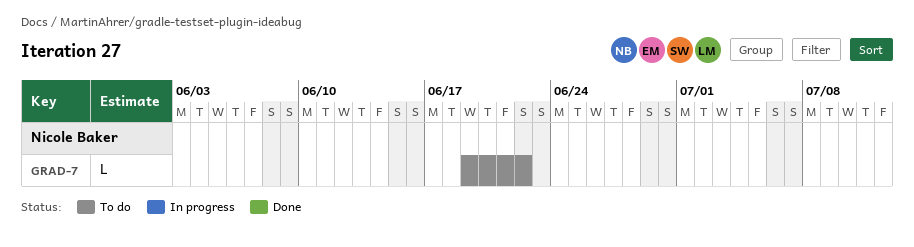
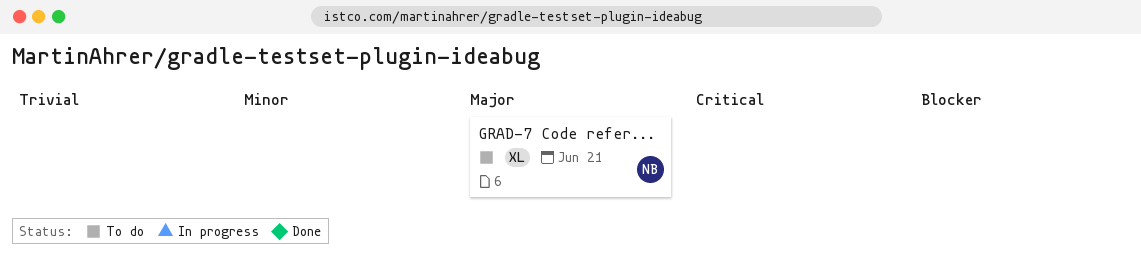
GRAD-7, estimate: L -> XL
GRAD-7, due: Jun 22 -> Jun 21

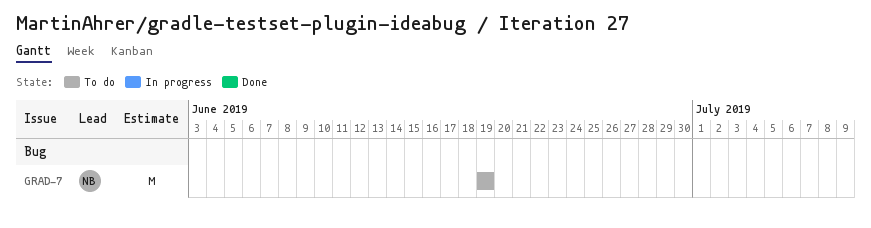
GRAD-7, estimate: XL -> M
GRAD-7, due: Jun 21 -> Jun 19

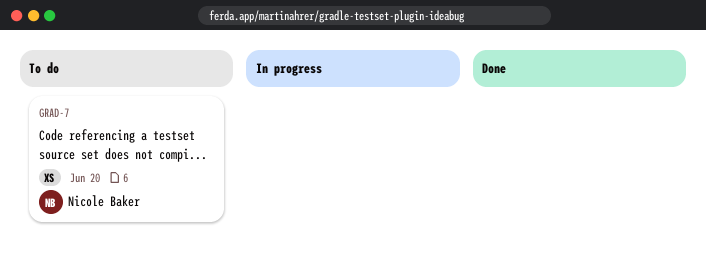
GRAD-7, estimate: M -> XS
GRAD-7, due: Jun 19 -> Jun 20

